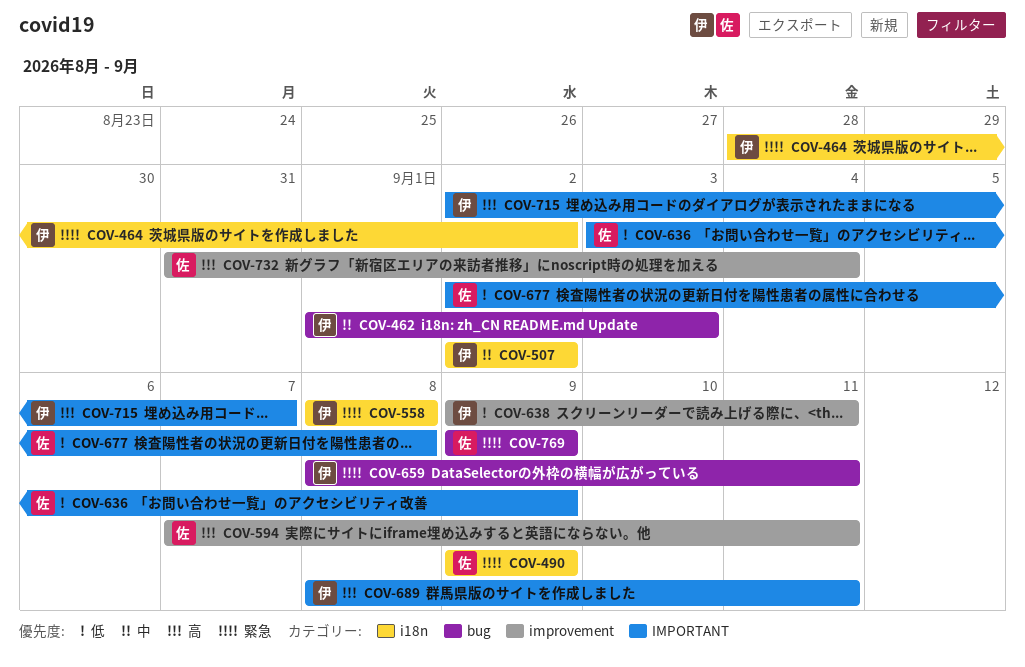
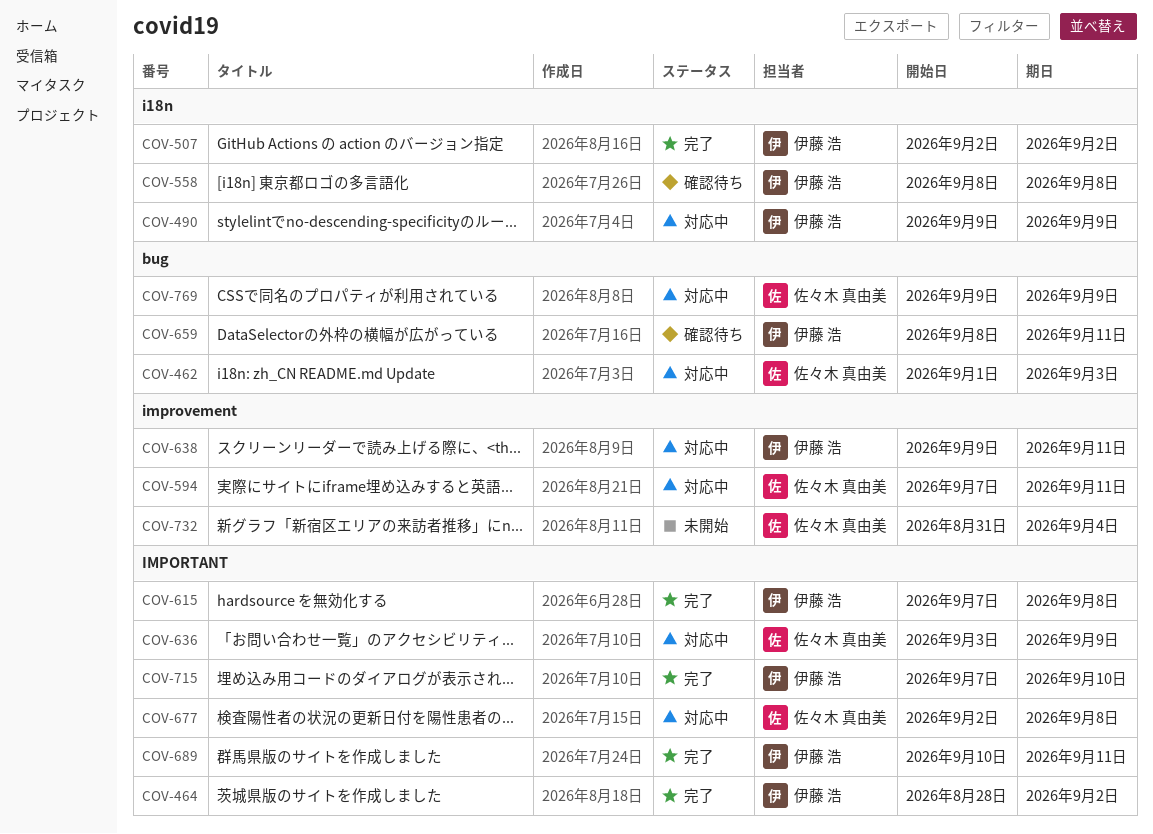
COV-462, owner: 伊藤 浩 -> 佐々木 真由美
COV-464, label: i18n -> IMPORTANT
COV-490, owner: 佐々木 真由美 -> 伊藤 浩
COV-615: none -> present
COV-689, start: Sep 8 -> Sep 10
COV-715, start: Sep 2 -> Sep 7
COV-715, due: Sep 7 -> Sep 10

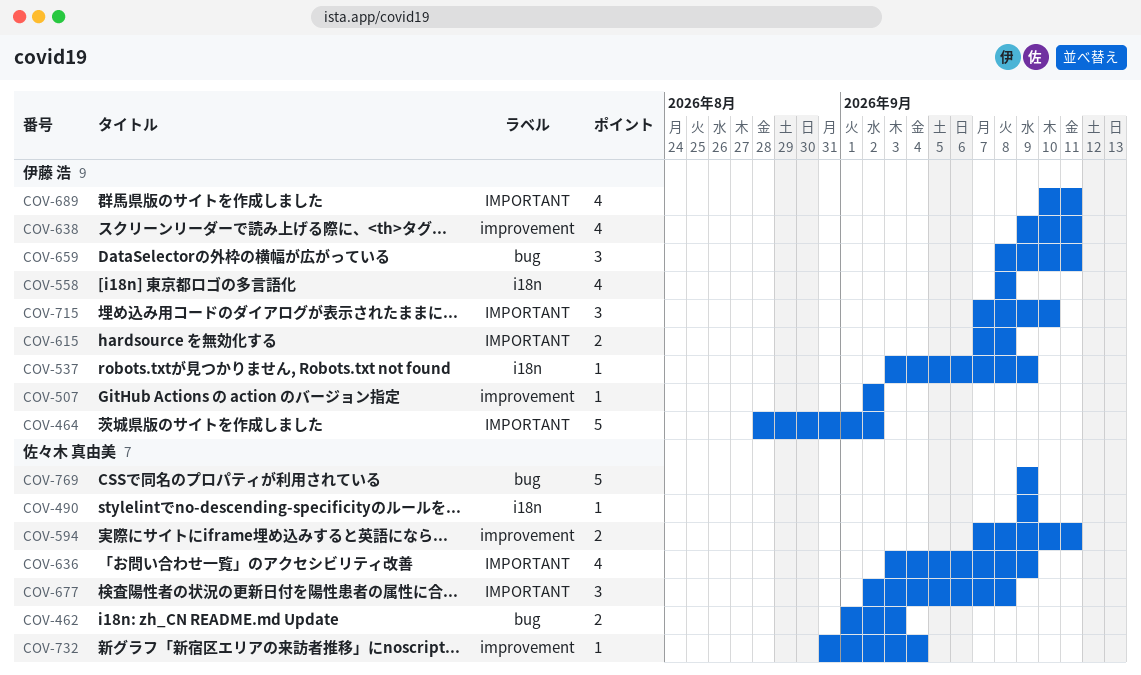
COV-490, owner: 伊藤 浩 -> 佐々木 真由美
COV-507, label: i18n -> improvement
COV-537: none -> present

